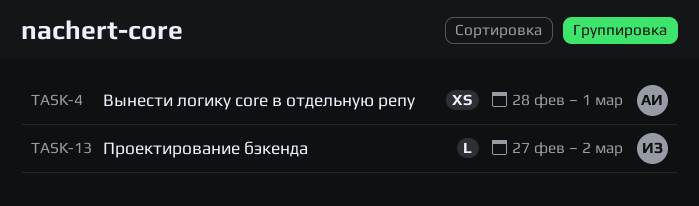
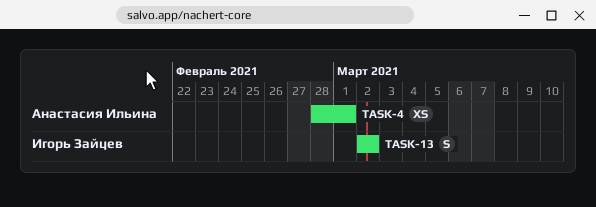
TASK-13, estimate: L -> S
TASK-13, start: Feb 27 -> Mar 2

